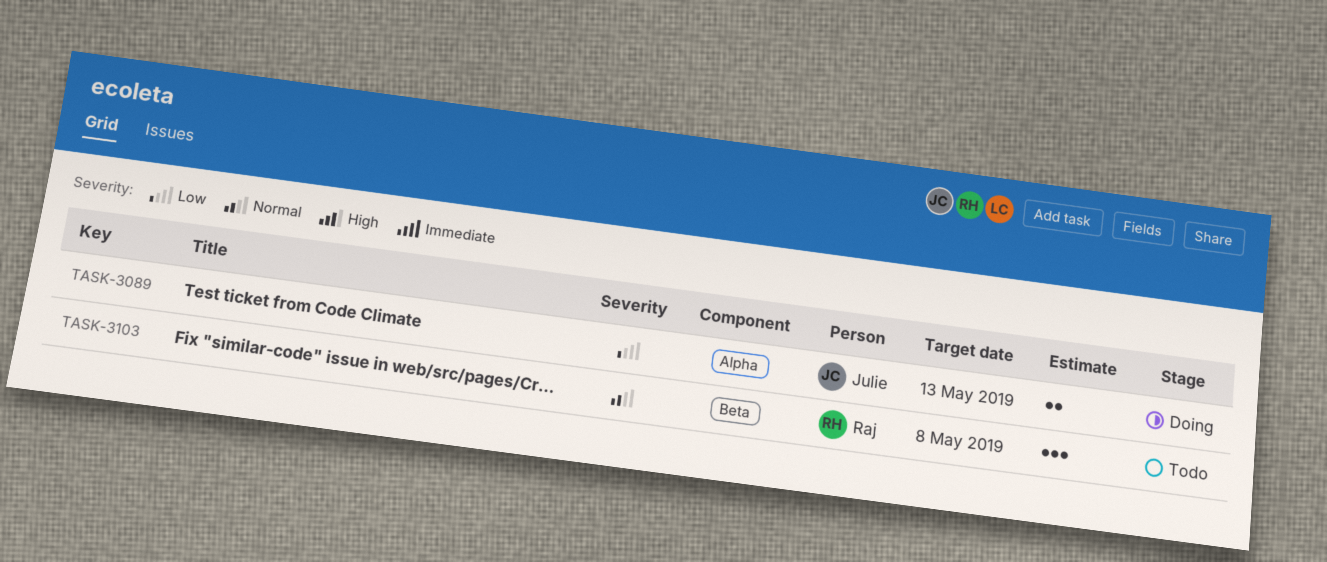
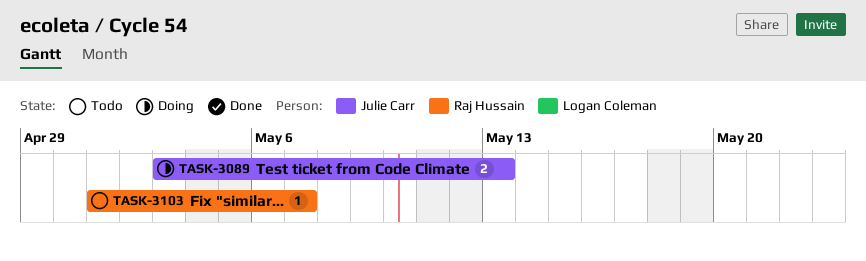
TASK-3103, estimate: 3 -> 1
TASK-3103, due: May 8 -> May 7

